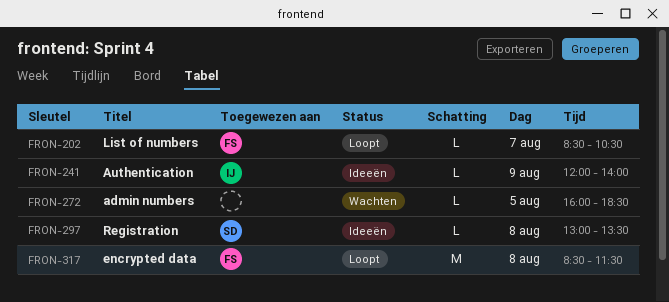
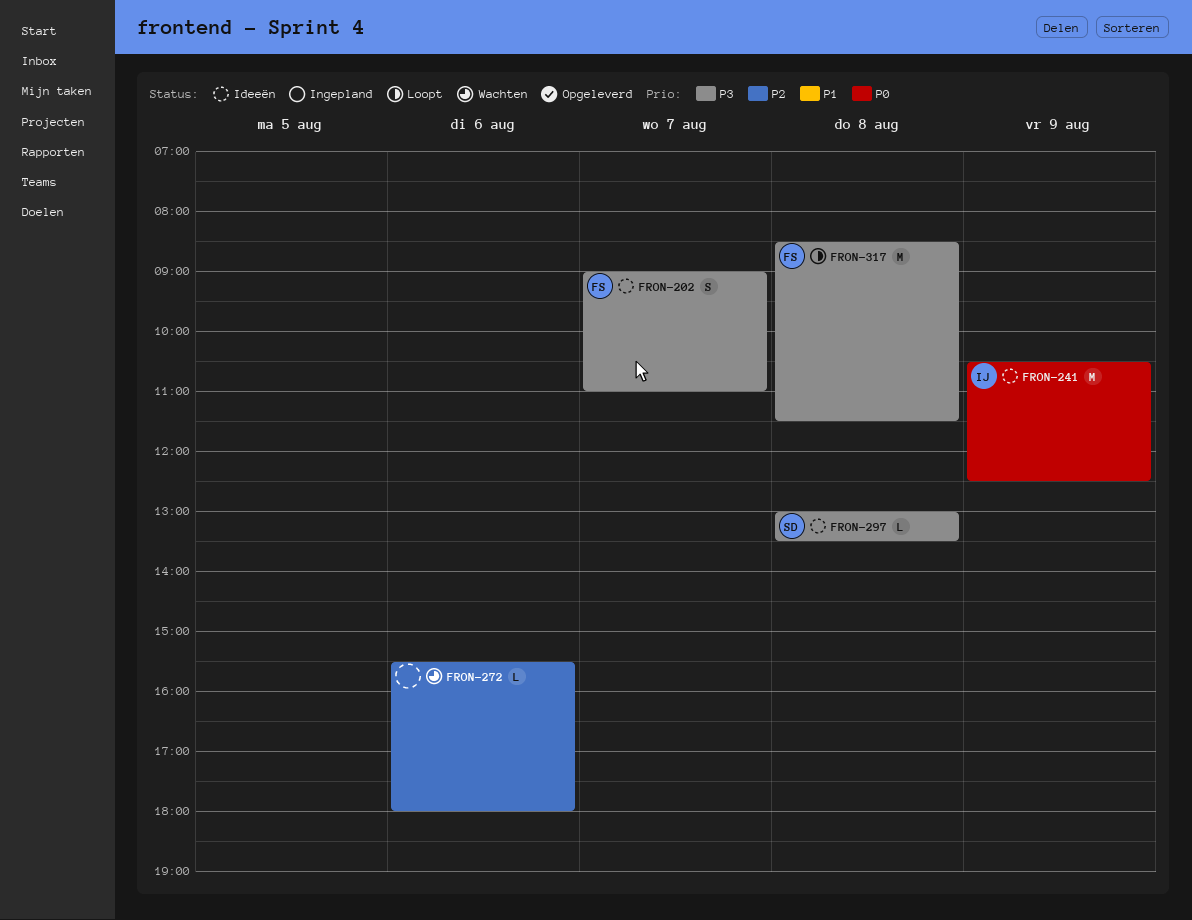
FRON-202, status: Loopt -> Ideeën
FRON-202, estimate: L -> S
FRON-202, begins: 08:30 -> 09:00
FRON-202, ends: 10:30 -> 11:00
FRON-241, estimate: L -> M
FRON-241, begins: 12:00 -> 10:30
FRON-241, ends: 14:00 -> 12:30
FRON-272, day: Aug 5 -> Aug 6
FRON-272, begins: 16:00 -> 15:30
FRON-272, ends: 18:30 -> 18:00

